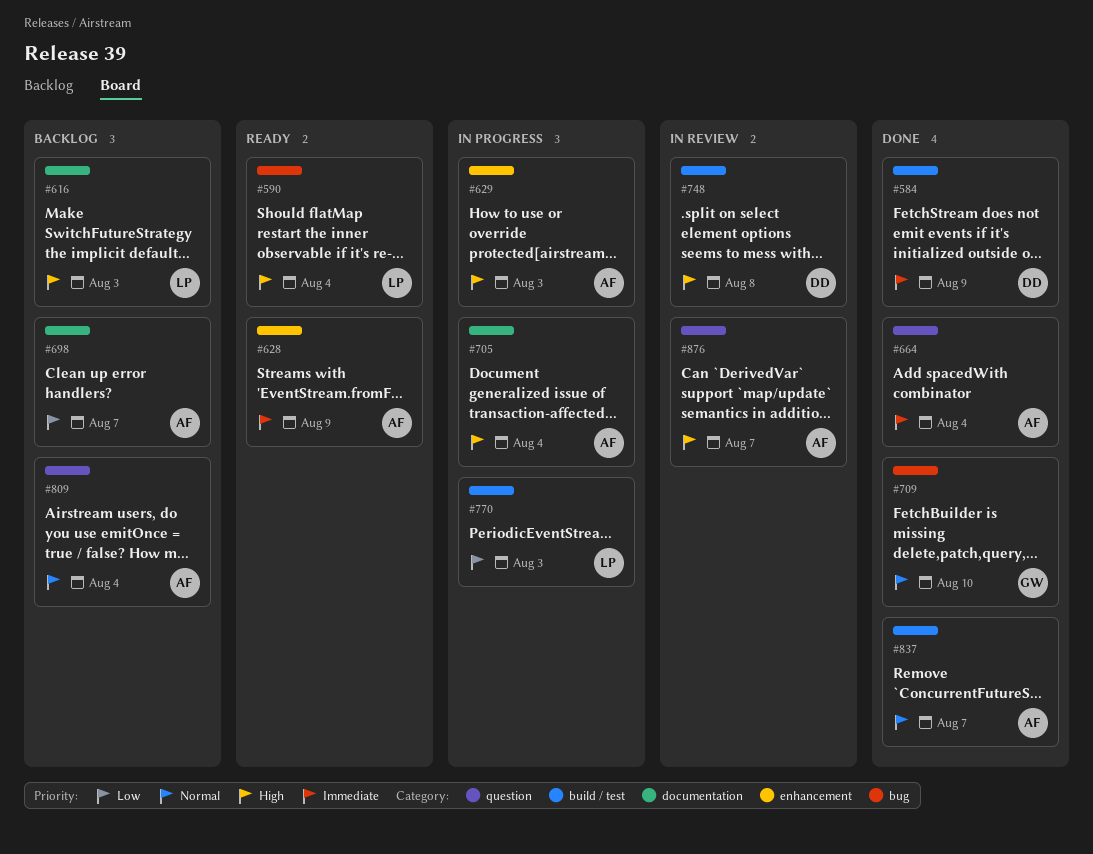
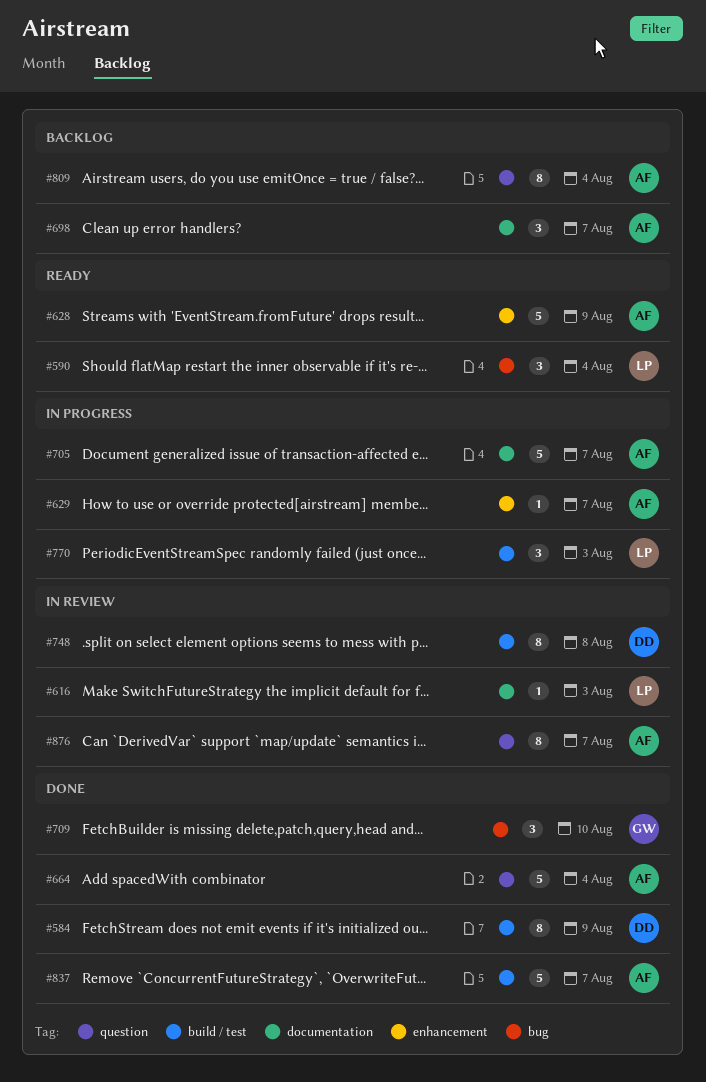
#616, status: Backlog -> In review
#629, due: Aug 3 -> Aug 7
#705, due: Aug 4 -> Aug 7

